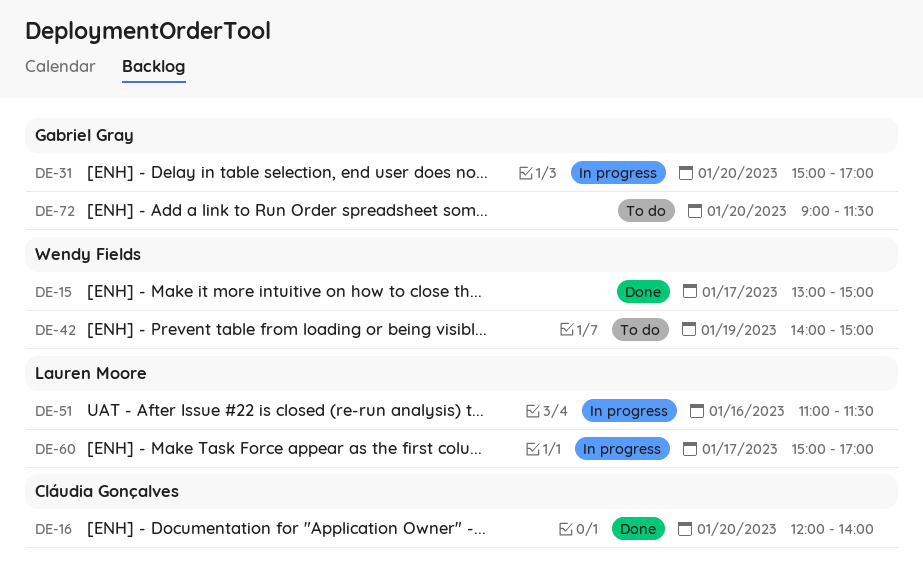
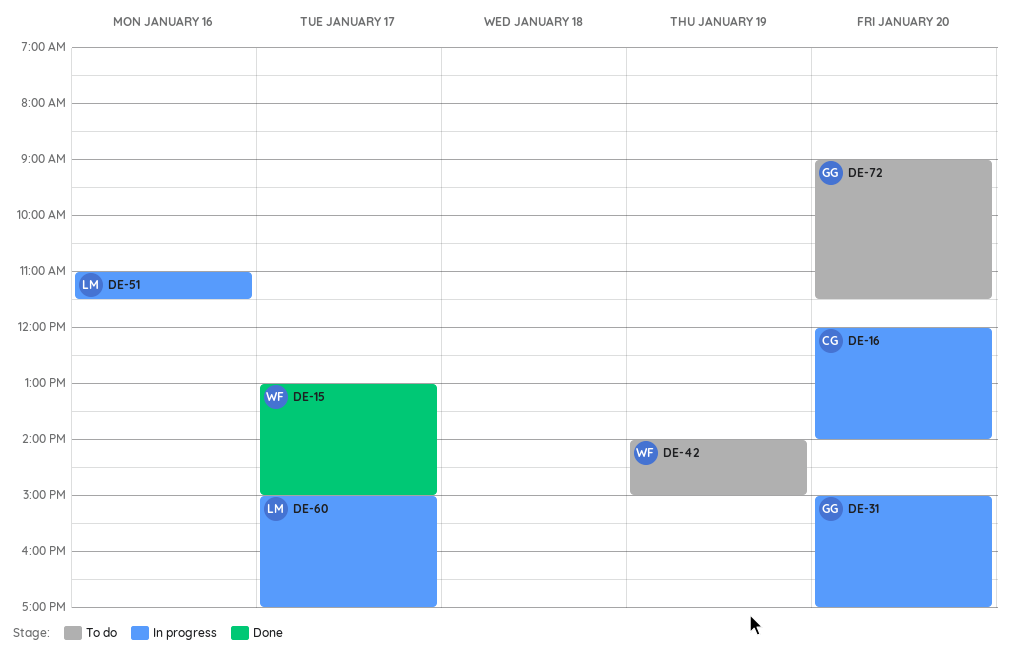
DE-16, status: Done -> In progress

